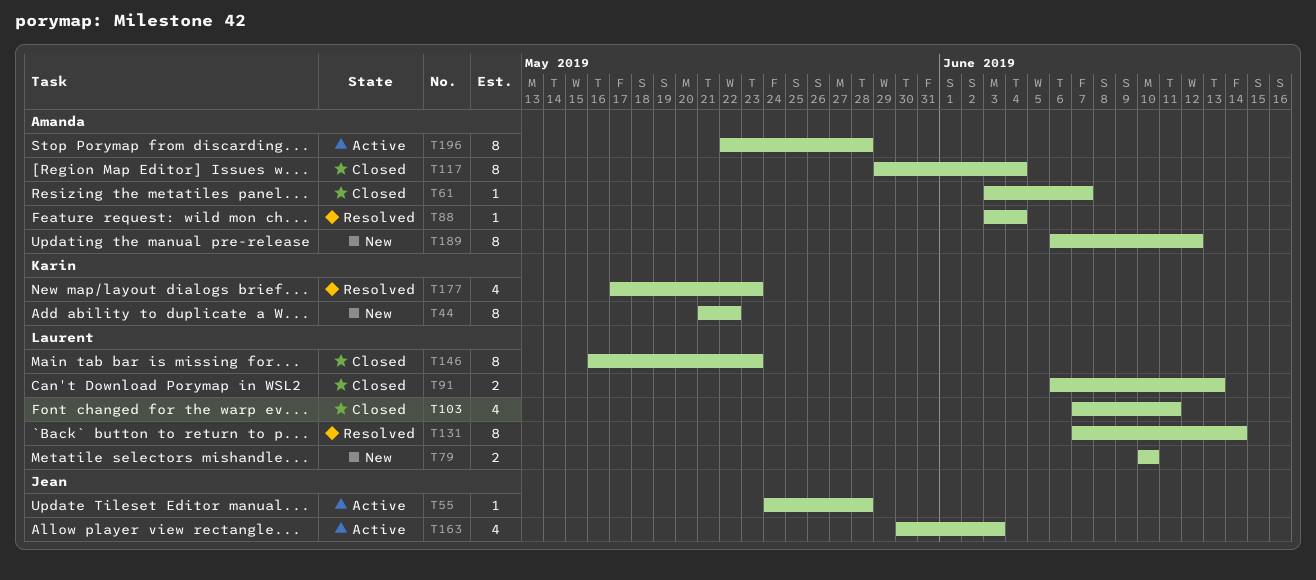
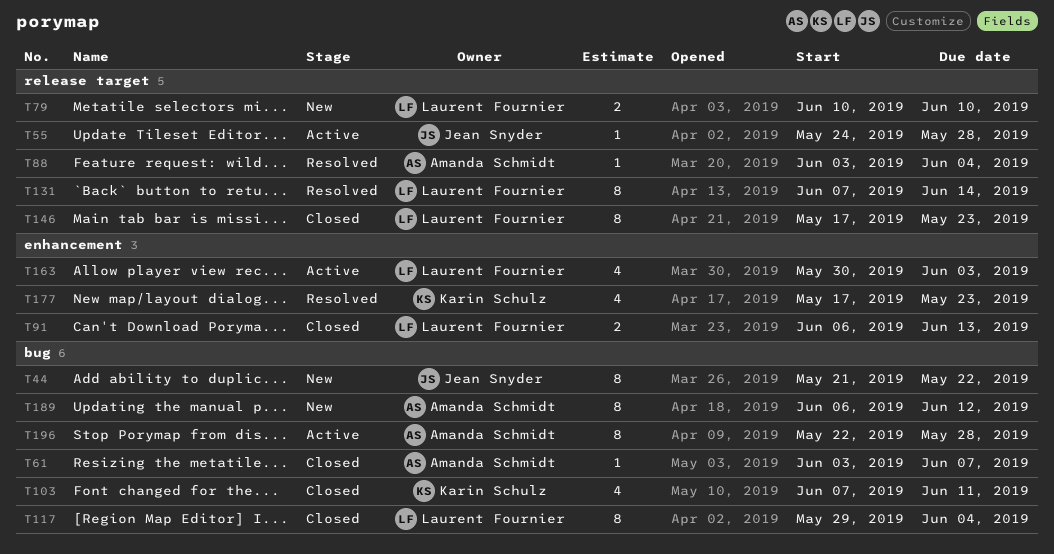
T44, owner: Karin Schulz -> Jean Snyder
T103, owner: Laurent Fournier -> Karin Schulz
T117, owner: Amanda Schmidt -> Laurent Fournier
T146, start: May 16 -> May 17
T163, owner: Jean Snyder -> Laurent Fournier

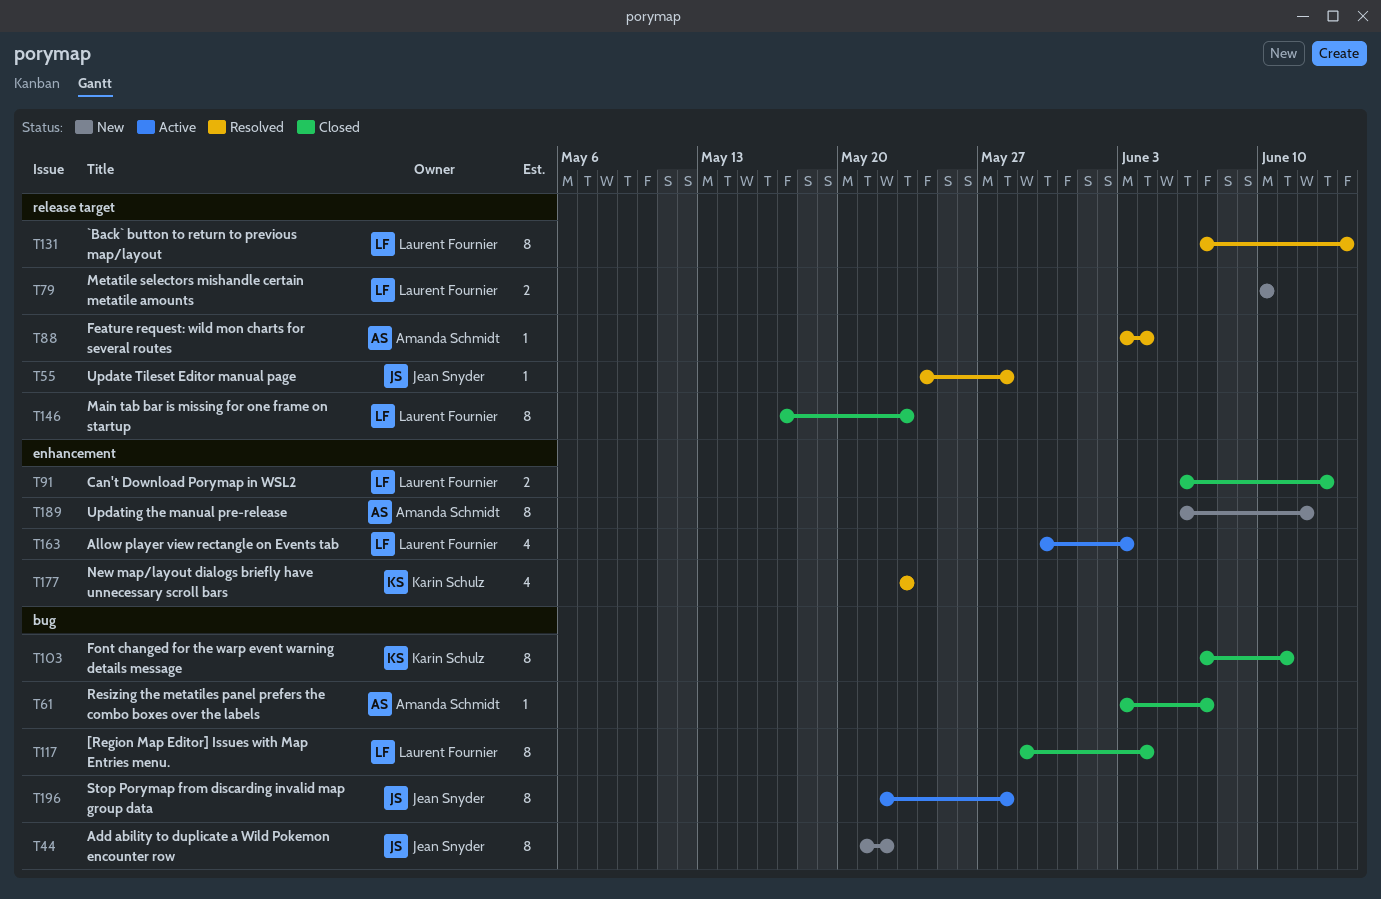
T55, status: Active -> Resolved
T103, estimate: 4 -> 8
T177, start: May 17 -> May 23
T189, label: bug -> enhancement
T196, owner: Amanda Schmidt -> Jean Snyder

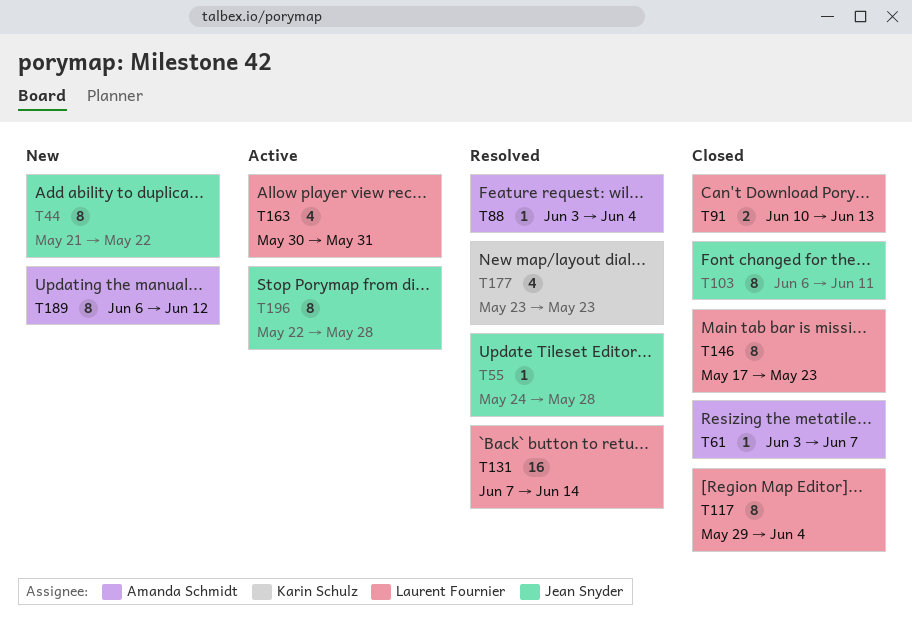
T79: present -> none
T91, start: Jun 6 -> Jun 10
T103, owner: Karin Schulz -> Jean Snyder
T103, start: Jun 7 -> Jun 6
T131, estimate: 8 -> 16
T163, due: Jun 3 -> May 31

